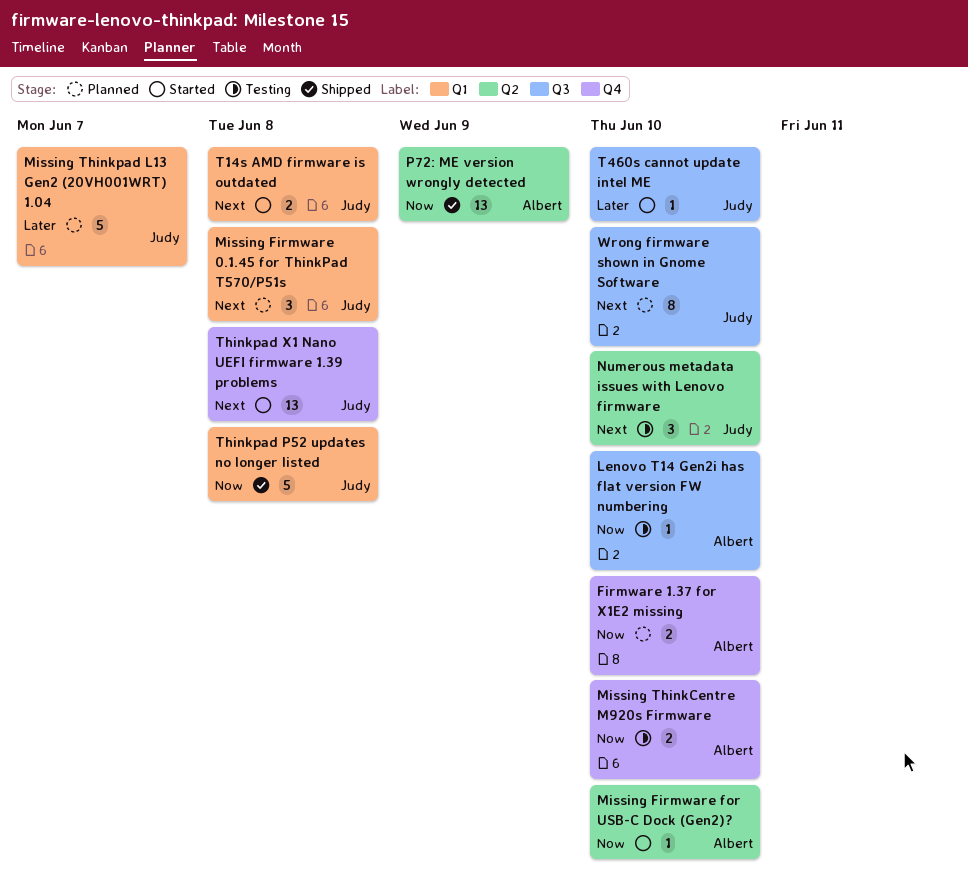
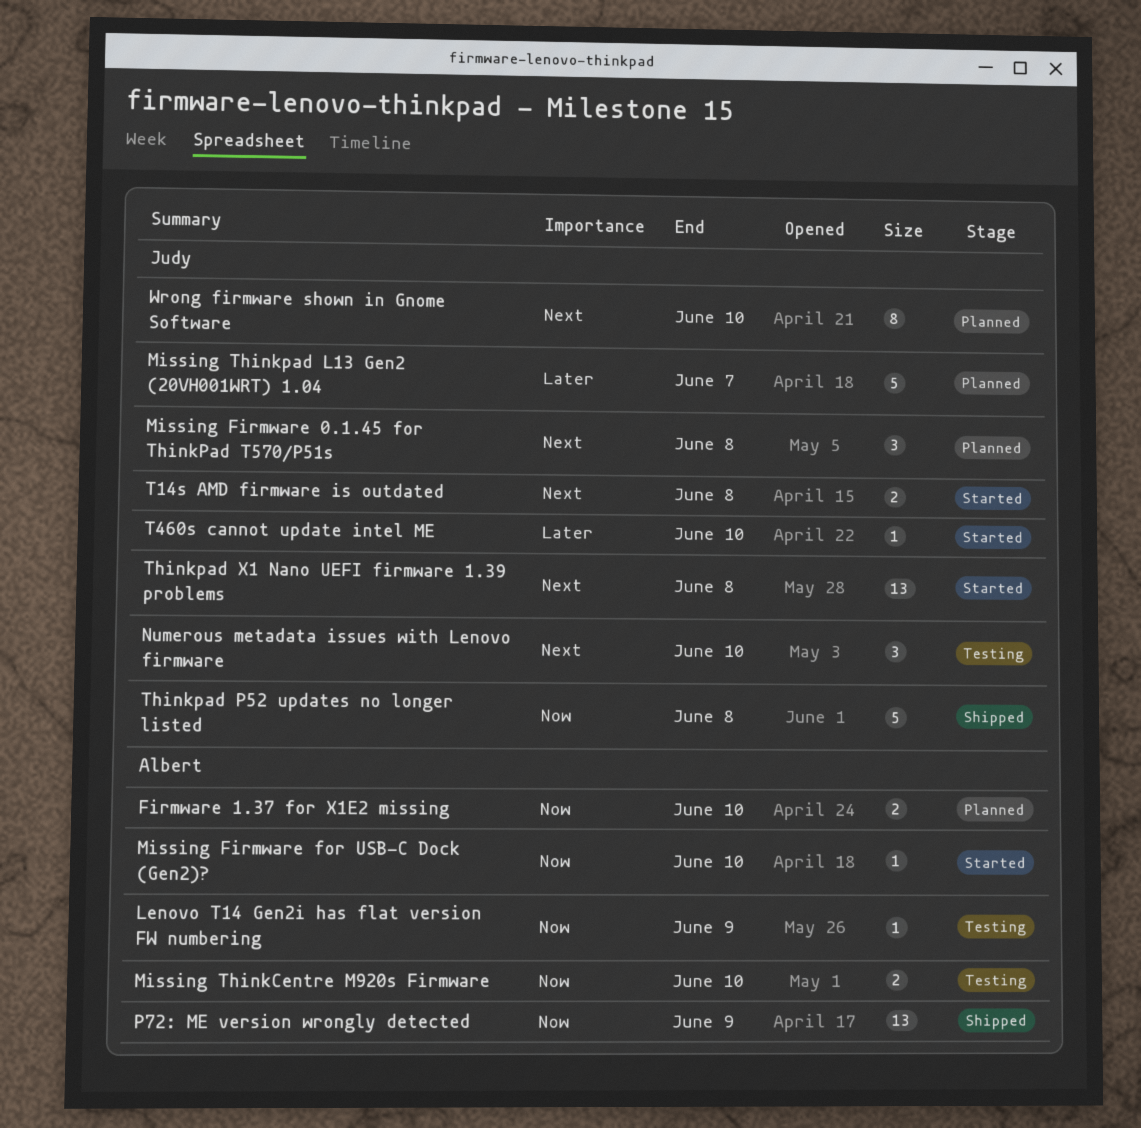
Lenovo T14 Gen2i has flat version FW numbering, due: Jun 10 -> Jun 9

